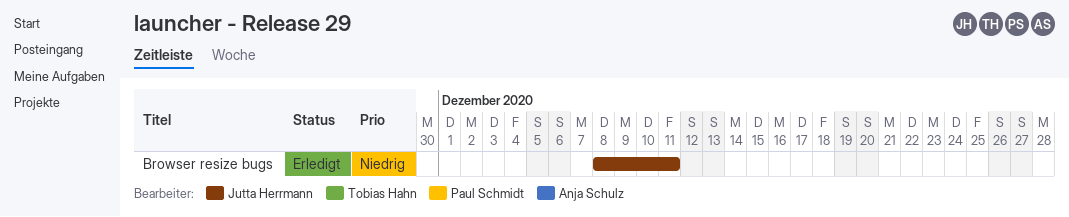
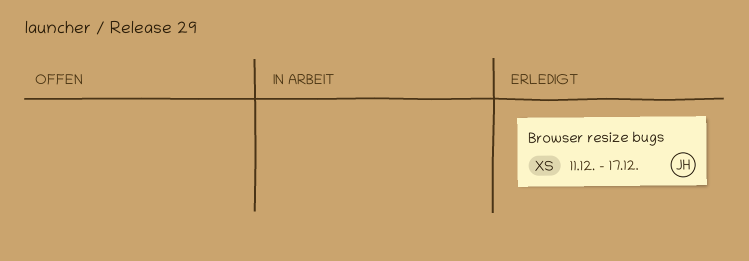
Browser resize bugs, start: Dec 8 -> Dec 11
Browser resize bugs, due: Dec 11 -> Dec 17

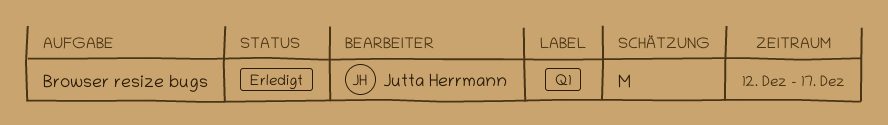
Browser resize bugs, estimate: XS -> M
Browser resize bugs, start: Dec 11 -> Dec 12

